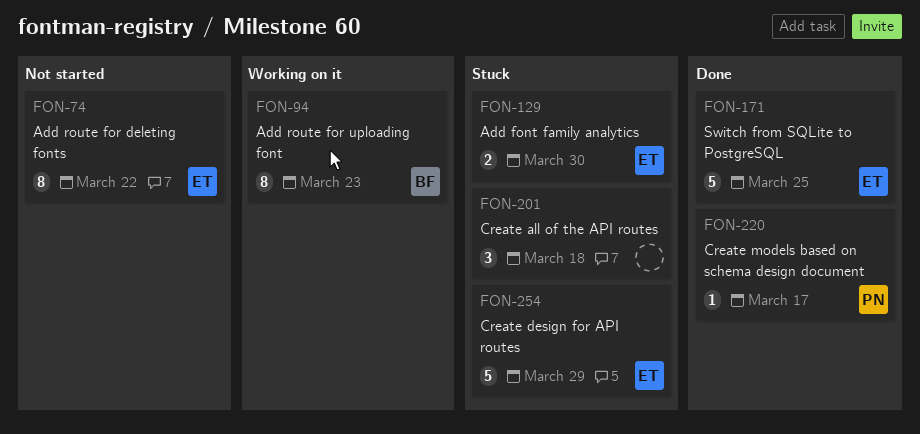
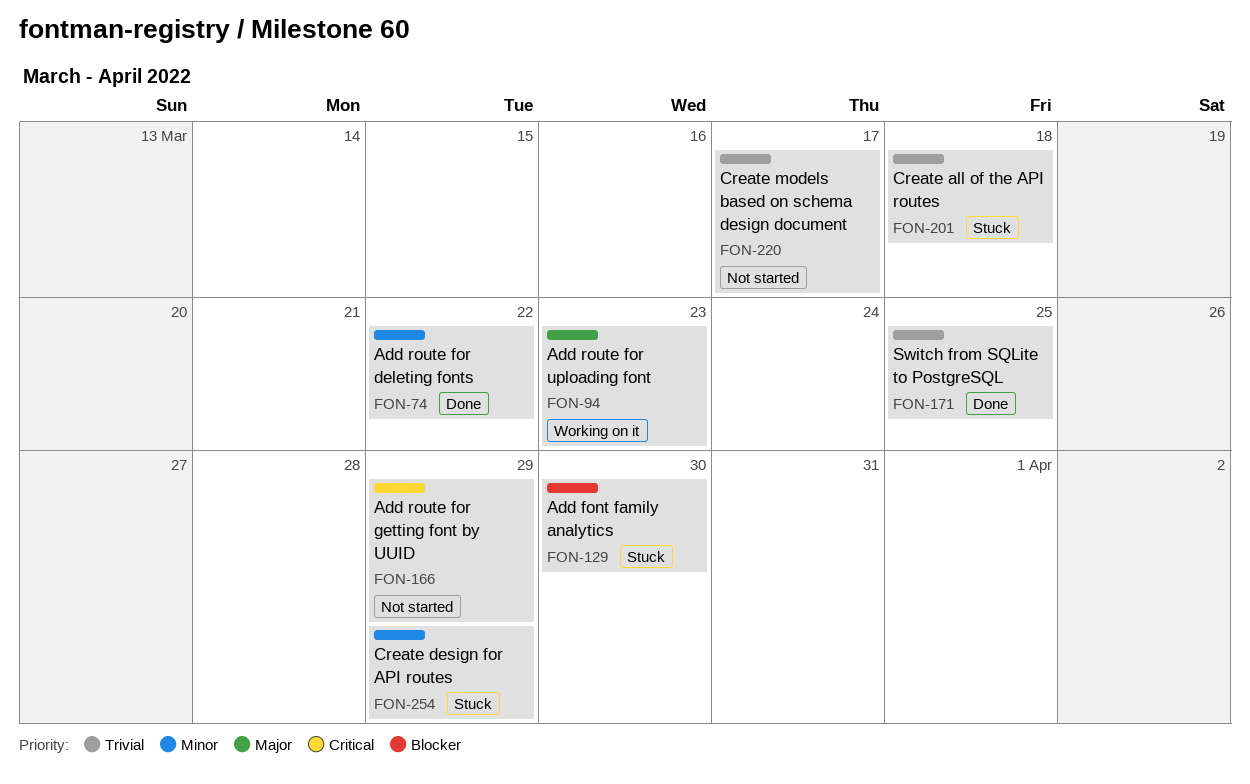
FON-74, status: Not started -> Done
FON-166: none -> present
FON-220, status: Done -> Not started

